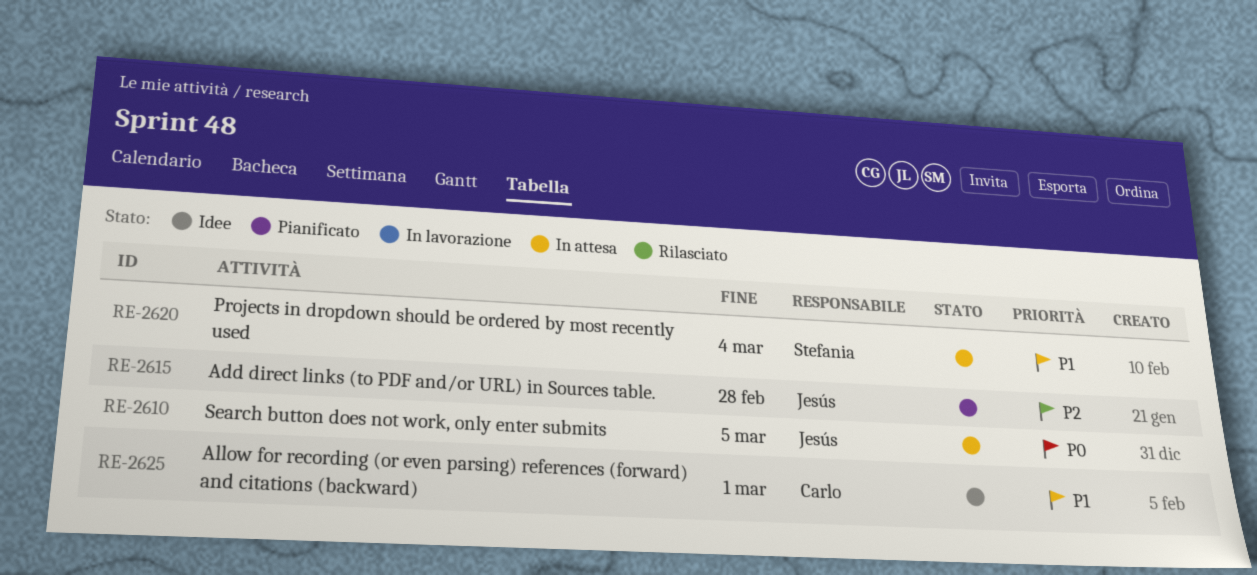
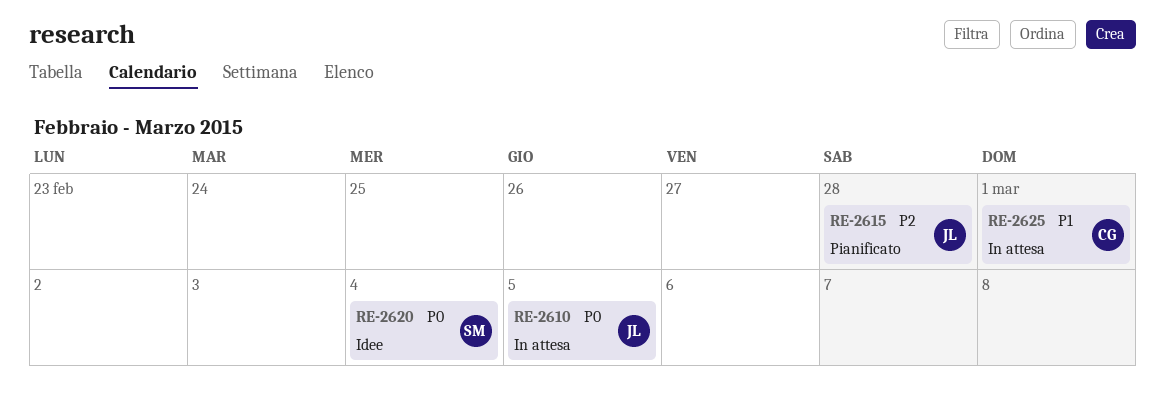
RE-2620, status: In attesa -> Idee
RE-2620, priority: P1 -> P0
RE-2625, status: Idee -> In attesa

